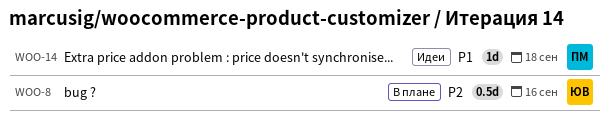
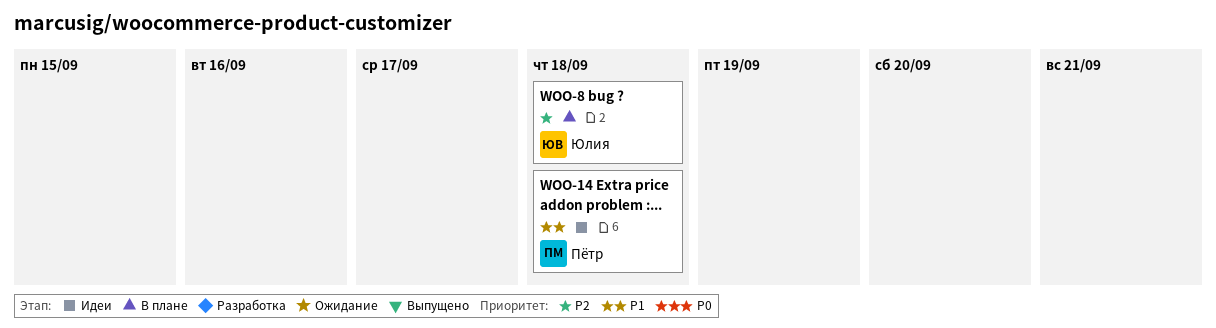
WOO-8, due: Sep 16 -> Sep 18

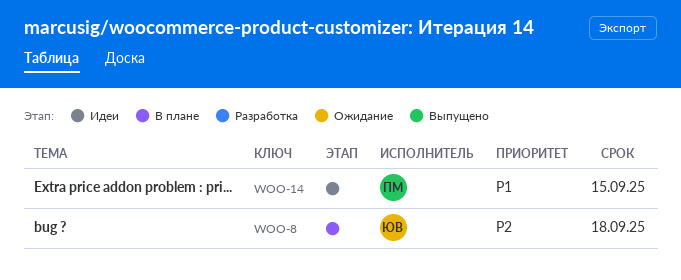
WOO-14, due: Sep 18 -> Sep 15

